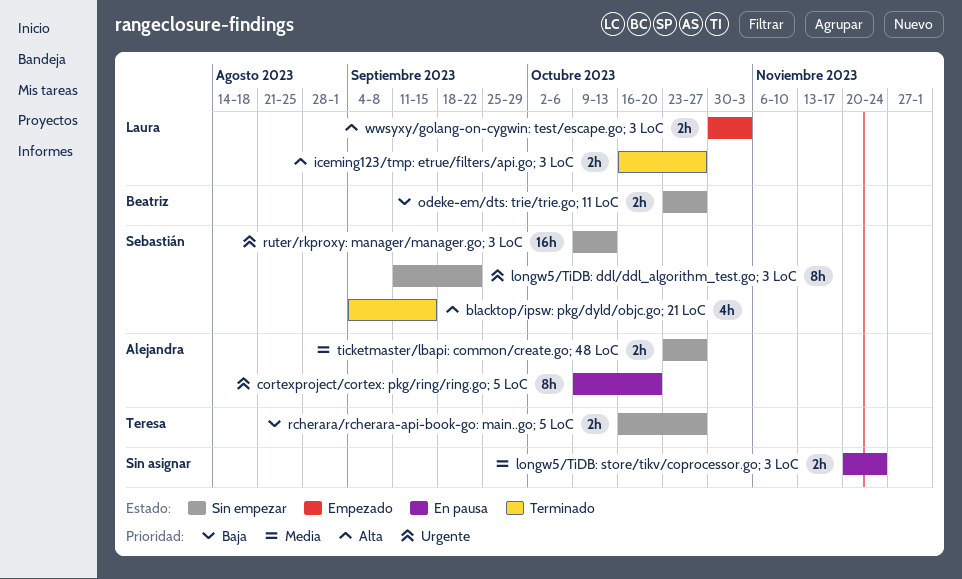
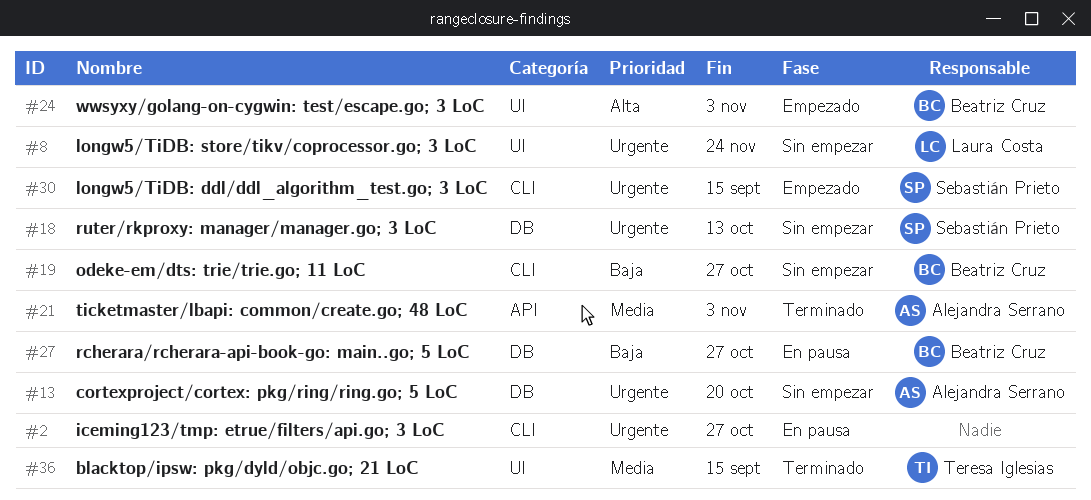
blacktop/ipsw: pkg/dyld/objc.go; 21 LoC, owner: Sebastián Prieto -> Teresa Iglesias
blacktop/ipsw: pkg/dyld/objc.go; 21 LoC, priority: Alta -> Media
cortexproject/cortex: pkg/ring/ring.go; 5 LoC, status: En pausa -> Sin empezar
iceming123/tmp: etrue/filters/api.go; 3 LoC, status: Terminado -> En pausa
iceming123/tmp: etrue/filters/api.go; 3 LoC, owner: Laura Costa -> none
iceming123/tmp: etrue/filters/api.go; 3 LoC, priority: Alta -> Urgente
longw5/TiDB: ddl/ddl_algorithm_test.go; 3 LoC, status: Sin empezar -> Empezado
longw5/TiDB: ddl/ddl_algorithm_test.go; 3 LoC, due: Sep 22 -> Sep 15
longw5/TiDB: store/tikv/coprocessor.go; 3 LoC, status: En pausa -> Sin empezar
longw5/TiDB: store/tikv/coprocessor.go; 3 LoC, owner: none -> Laura Costa
longw5/TiDB: store/tikv/coprocessor.go; 3 LoC, priority: Media -> Urgente
rcherara/rcherara-api-book-go: main..go; 5 LoC, status: Sin empezar -> En pausa
rcherara/rcherara-api-book-go: main..go; 5 LoC, owner: Teresa Iglesias -> Beatriz Cruz
ticketmaster/lbapi: common/create.go; 48 LoC, status: Sin empezar -> Terminado
ticketmaster/lbapi: common/create.go; 48 LoC, due: Oct 27 -> Nov 3
wwsyxy/golang-on-cygwin: test/escape.go; 3 LoC, owner: Laura Costa -> Beatriz Cruz

